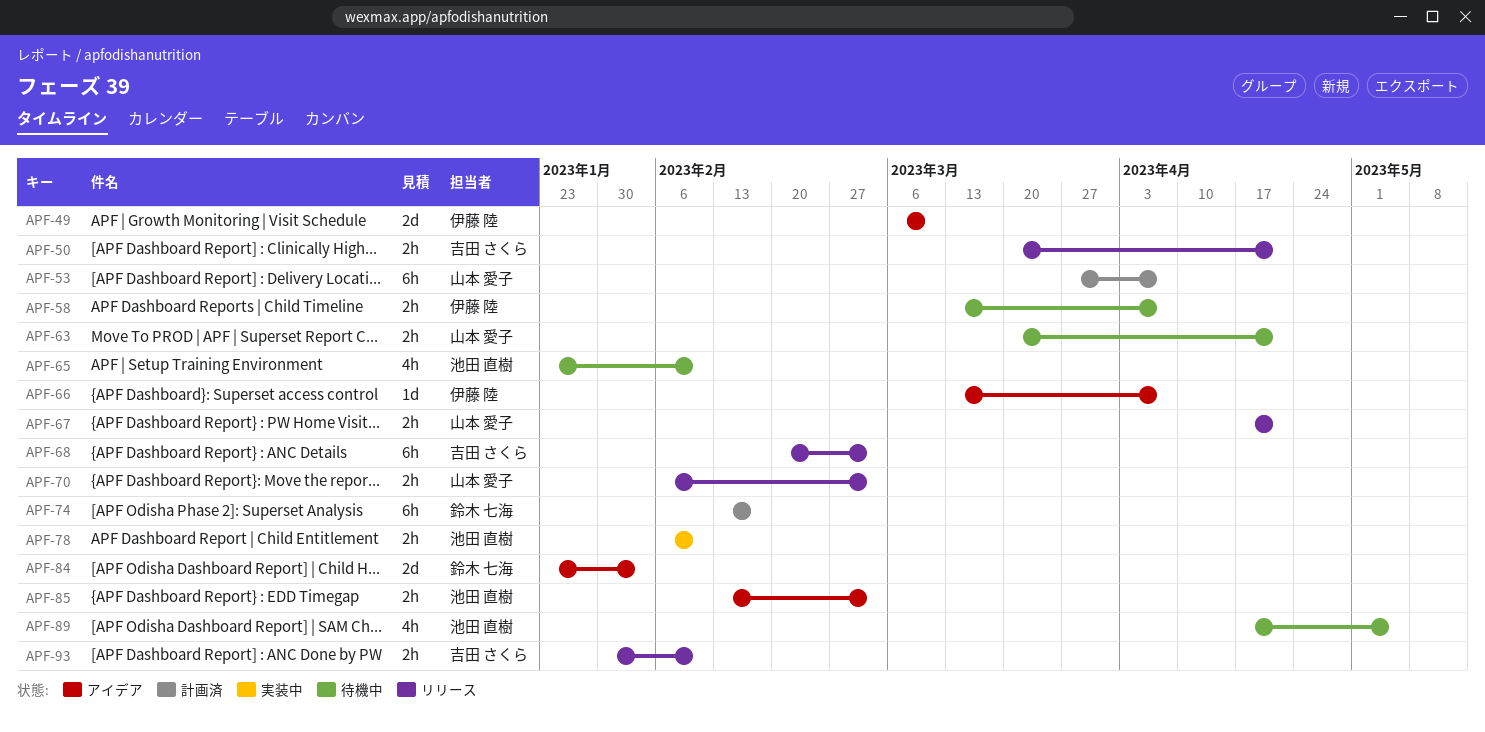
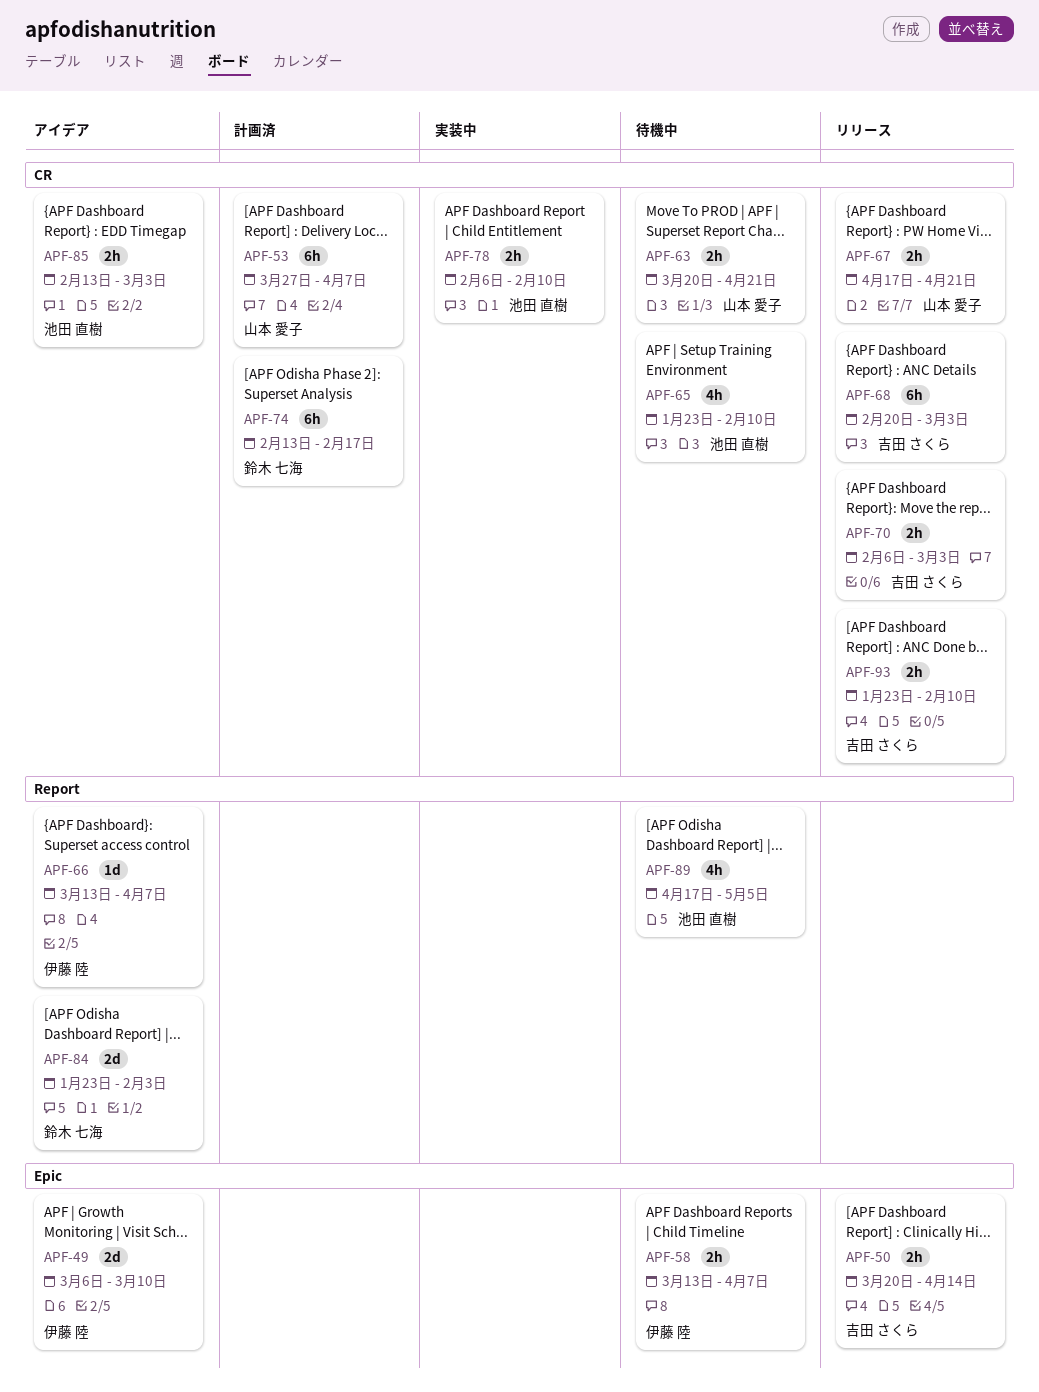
APF-50, due: Apr 21 -> Apr 14
APF-70, owner: 山本 愛子 -> 吉田 さくら
APF-93, start: Jan 30 -> Jan 23

